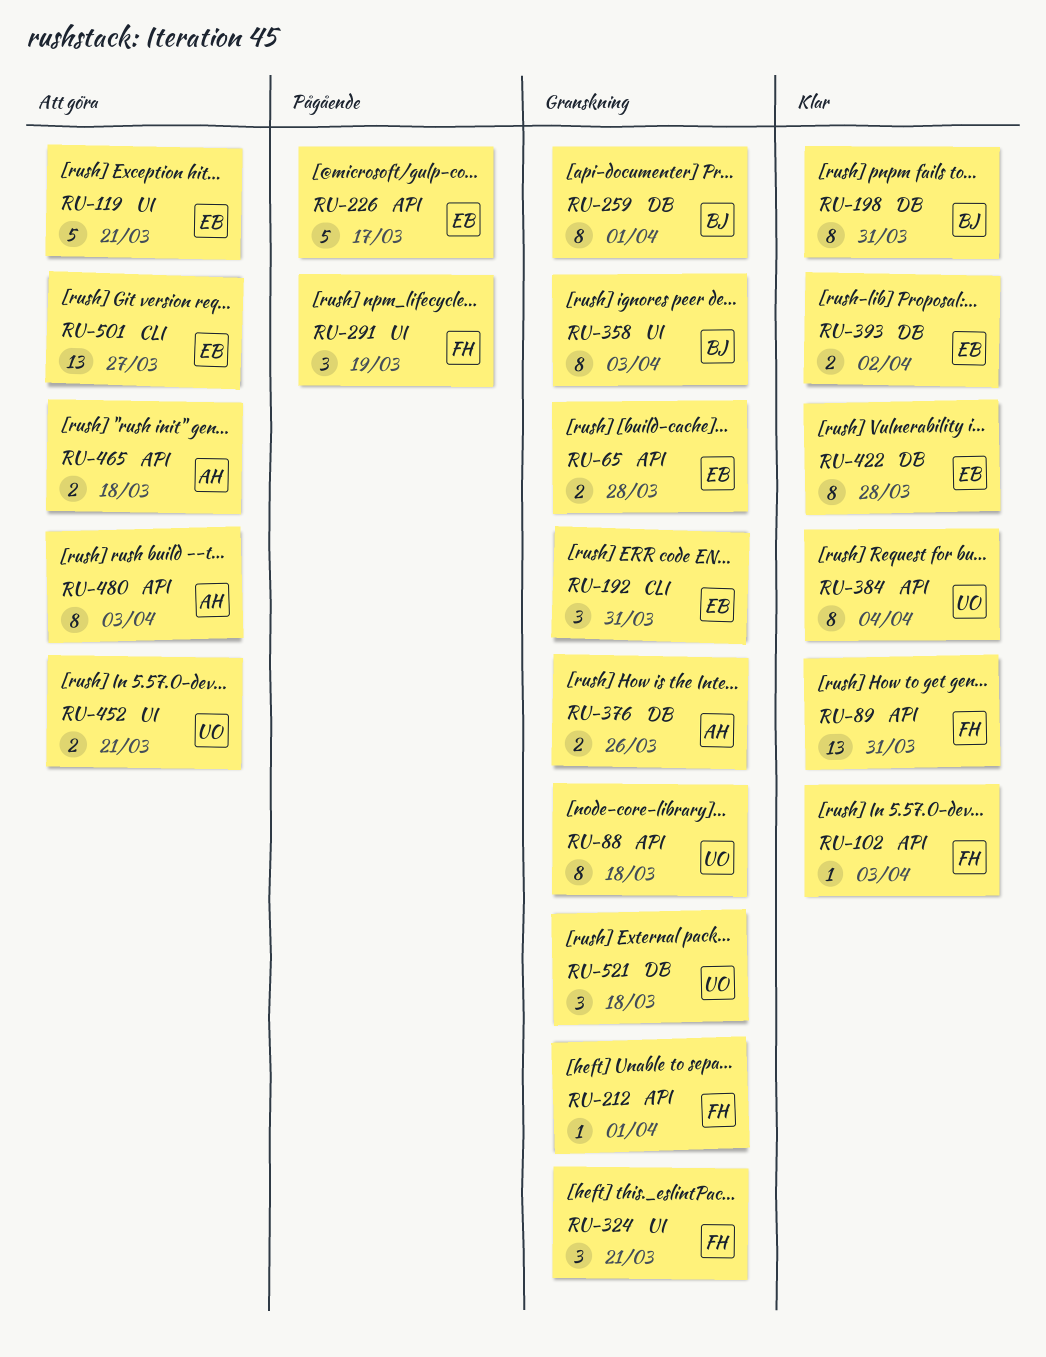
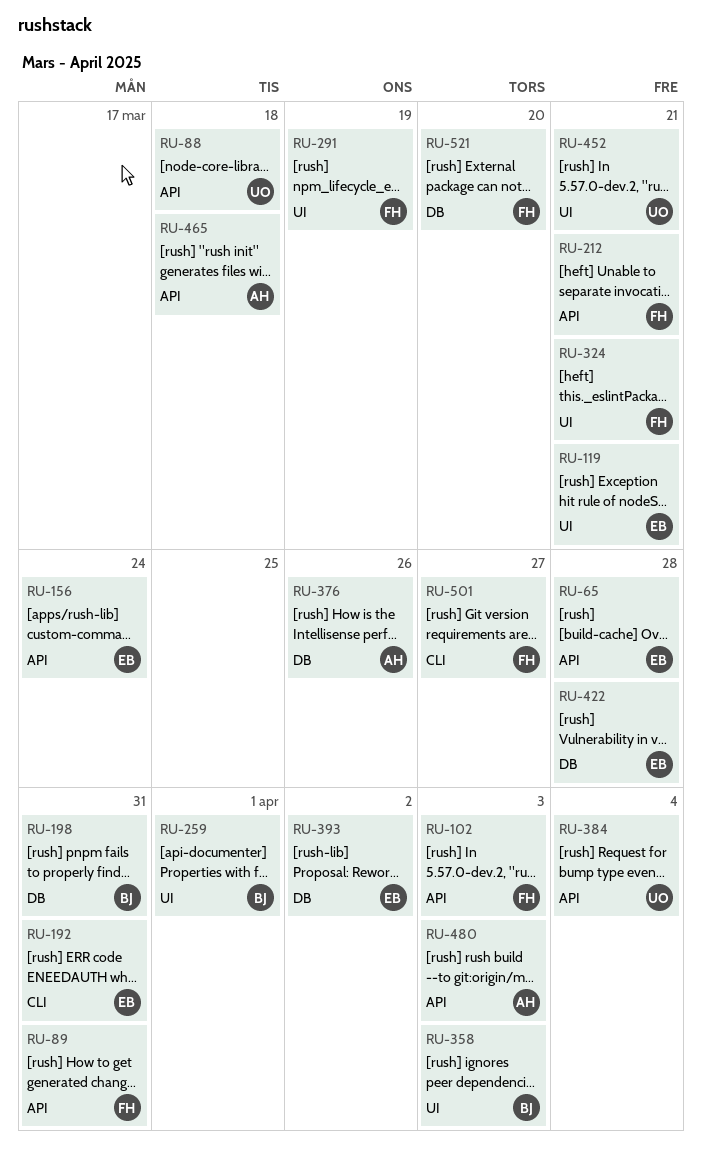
RU-156: none -> present
RU-212, due: Apr 1 -> Mar 21
RU-226: present -> none
RU-259, label: DB -> UI
RU-501, owner: EB -> FH
RU-521, owner: UO -> FH
RU-521, due: Mar 18 -> Mar 20

